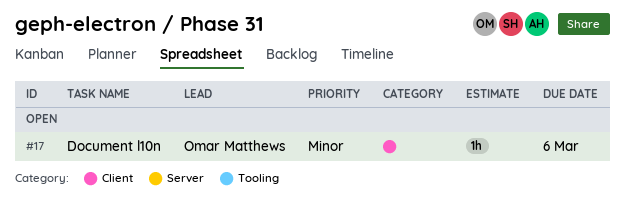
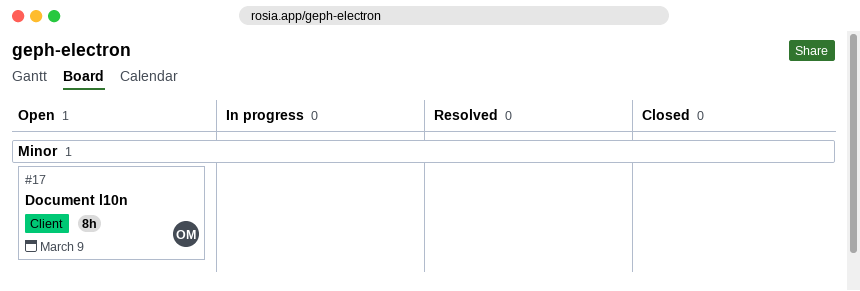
#17, estimate: 1h -> 8h
#17, due: Mar 6 -> Mar 9

